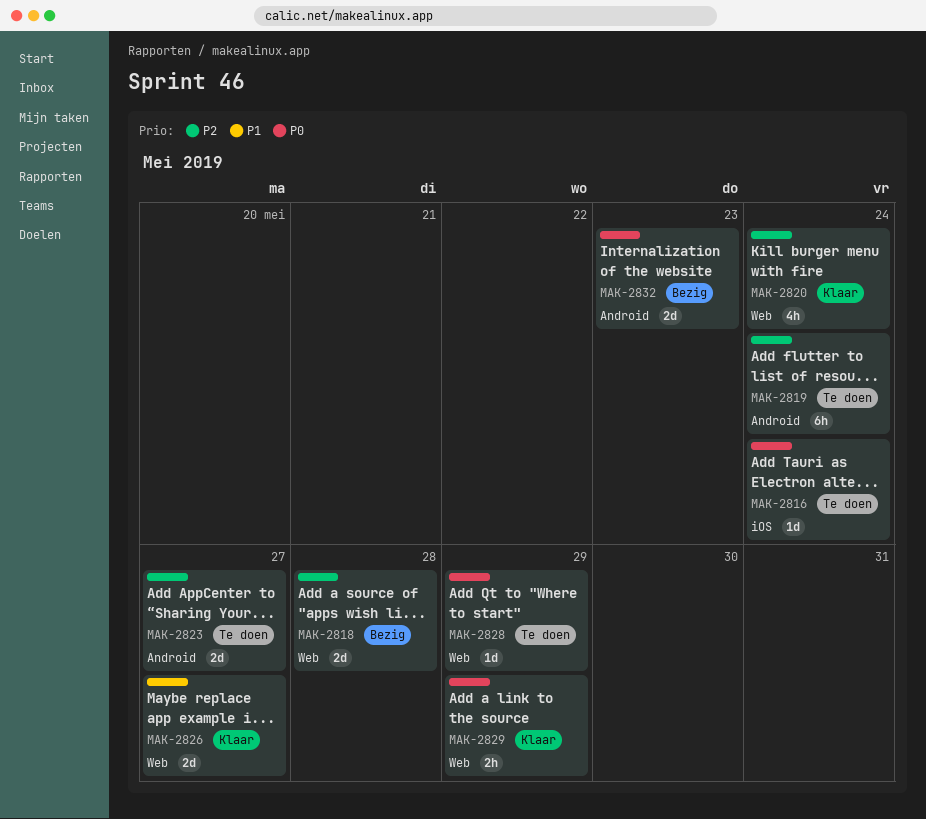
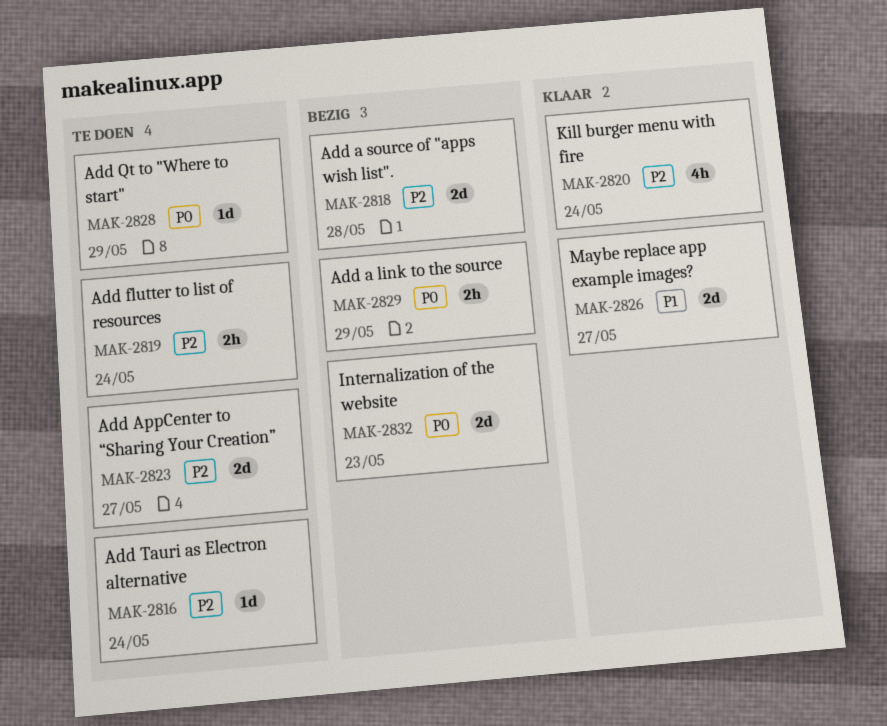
MAK-2816, priority: P0 -> P2
MAK-2819, estimate: 6h -> 2h
MAK-2829, status: Klaar -> Bezig

